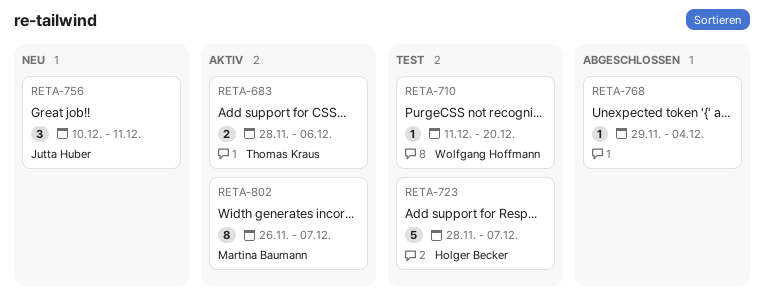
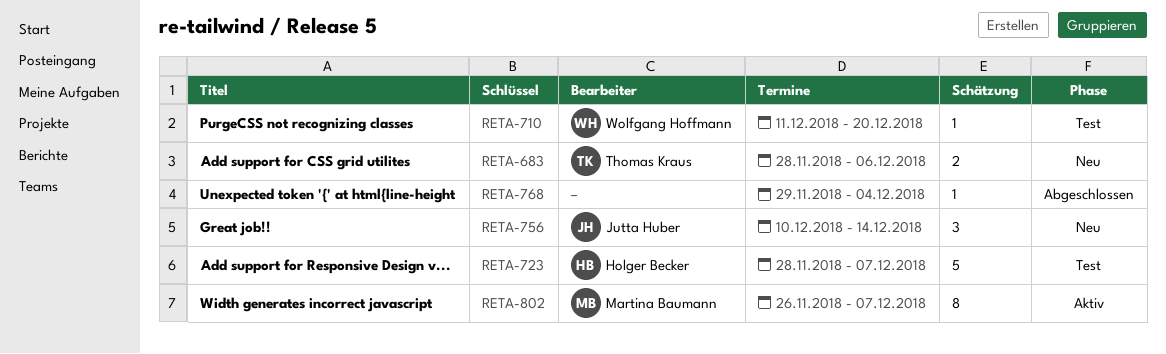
RETA-683, status: Aktiv -> Neu
RETA-756, due: Dec 11 -> Dec 14

